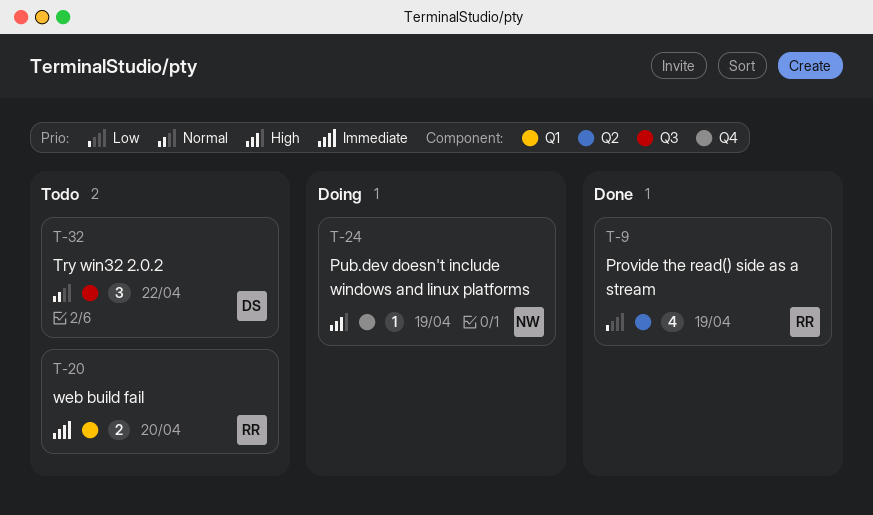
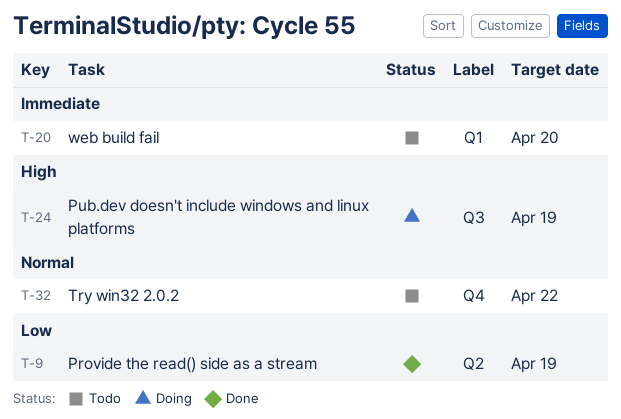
T-24, label: Q4 -> Q3
T-32, label: Q3 -> Q4

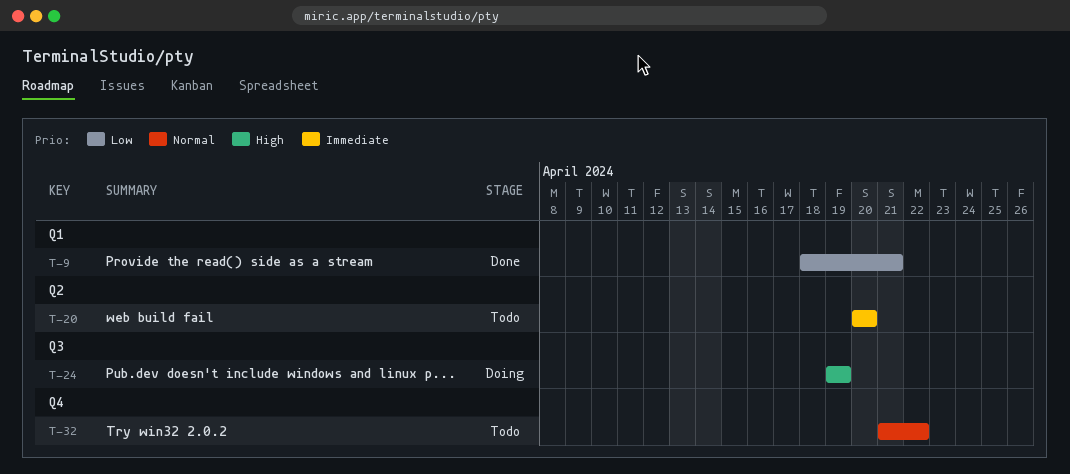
T-9, label: Q2 -> Q1
T-9, due: Apr 19 -> Apr 21
T-20, label: Q1 -> Q2

